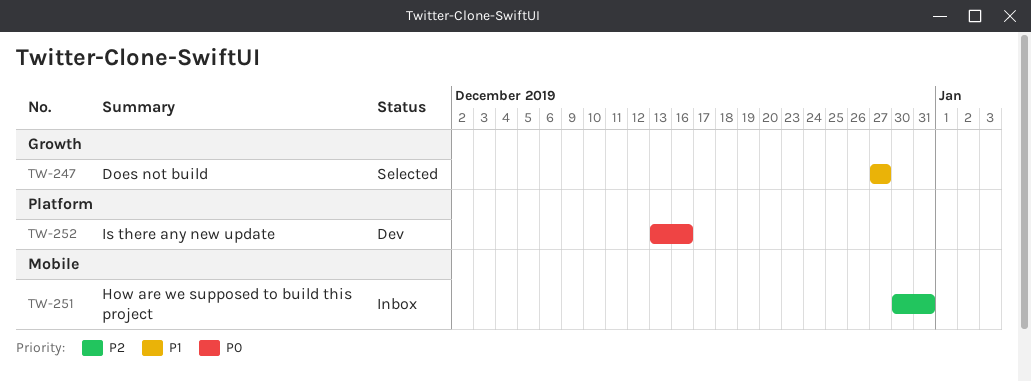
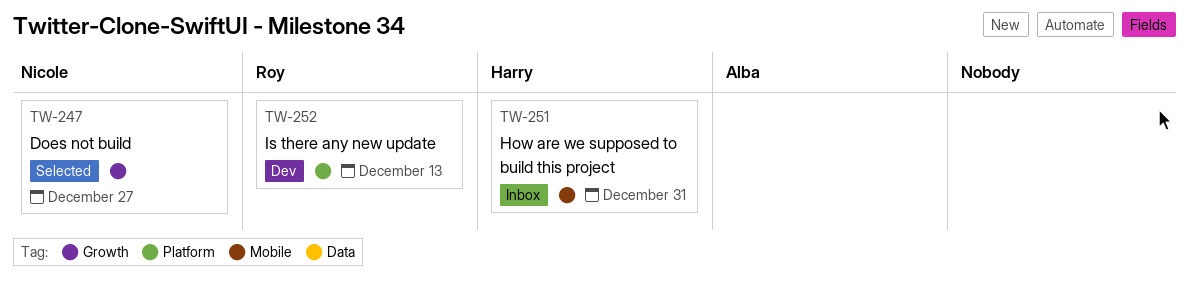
TW-252, due: Dec 16 -> Dec 13

